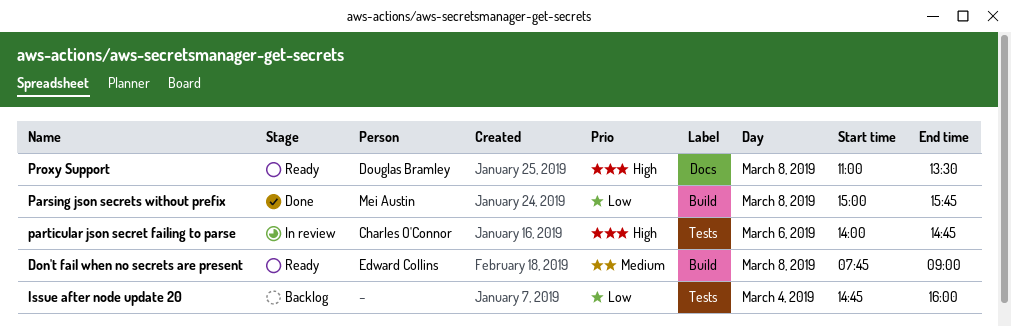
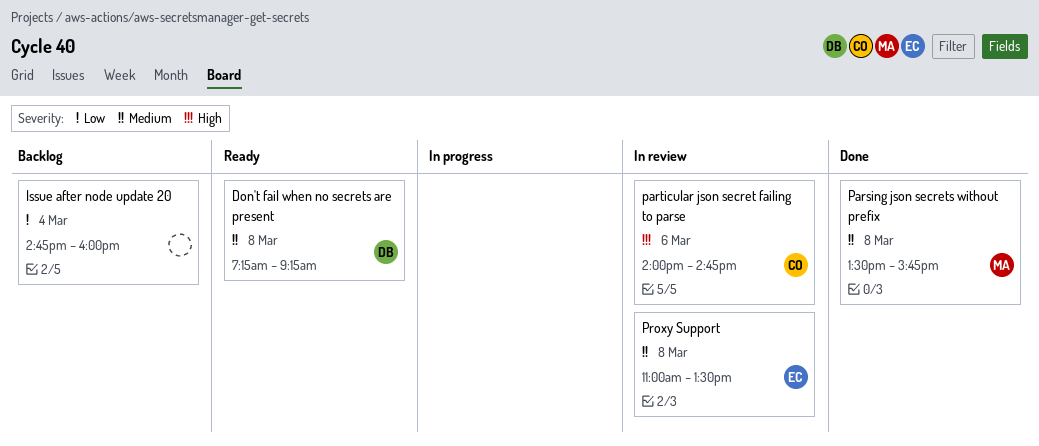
Don't fail when no secrets are present, owner: Edward Collins -> Douglas Bramley
Don't fail when no secrets are present, begins: 07:45 -> 07:15
Don't fail when no secrets are present, ends: 09:00 -> 09:15
Parsing json secrets without prefix, priority: Low -> Medium
Parsing json secrets without prefix, begins: 15:00 -> 13:30
Proxy Support, status: Ready -> In review
Proxy Support, owner: Douglas Bramley -> Edward Collins
Proxy Support, priority: High -> Medium

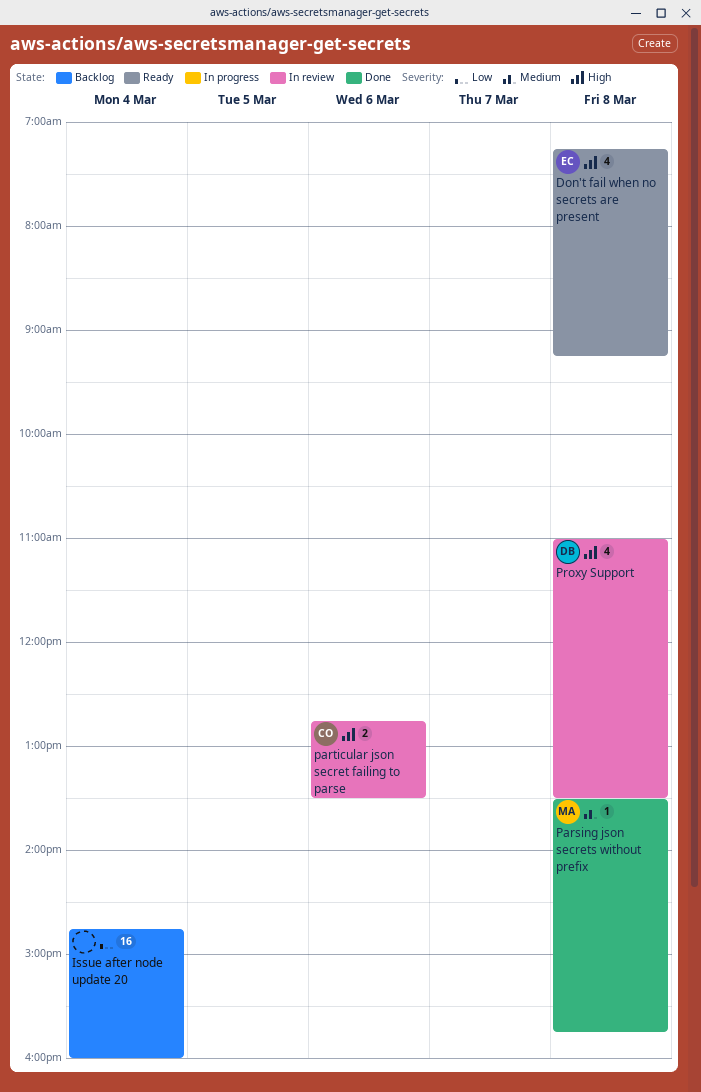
Don't fail when no secrets are present, owner: DB -> EC
Don't fail when no secrets are present, priority: Medium -> High
particular json secret failing to parse, begins: 14:00 -> 12:45
particular json secret failing to parse, ends: 14:45 -> 13:30
Proxy Support, owner: EC -> DB
Proxy Support, priority: Medium -> High

